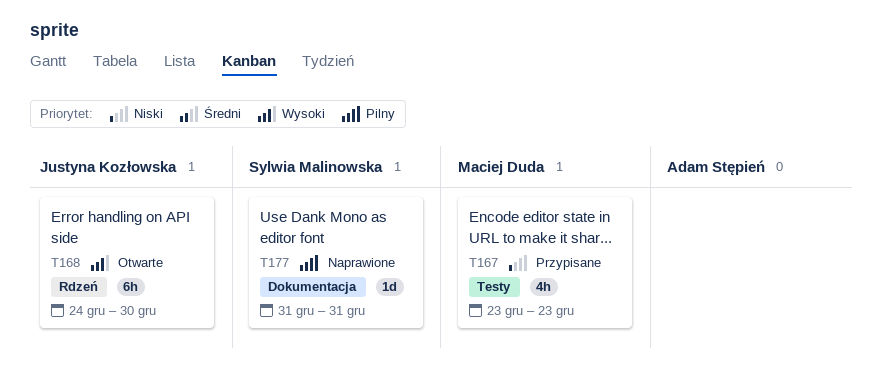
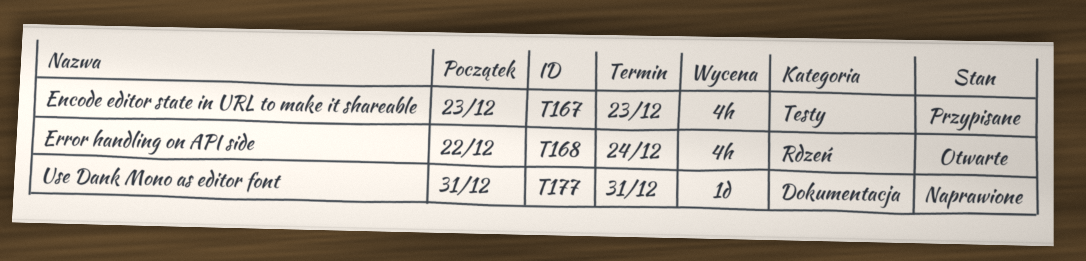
T168, estimate: 6h -> 4h
T168, start: Dec 24 -> Dec 22
T168, due: Dec 30 -> Dec 24

